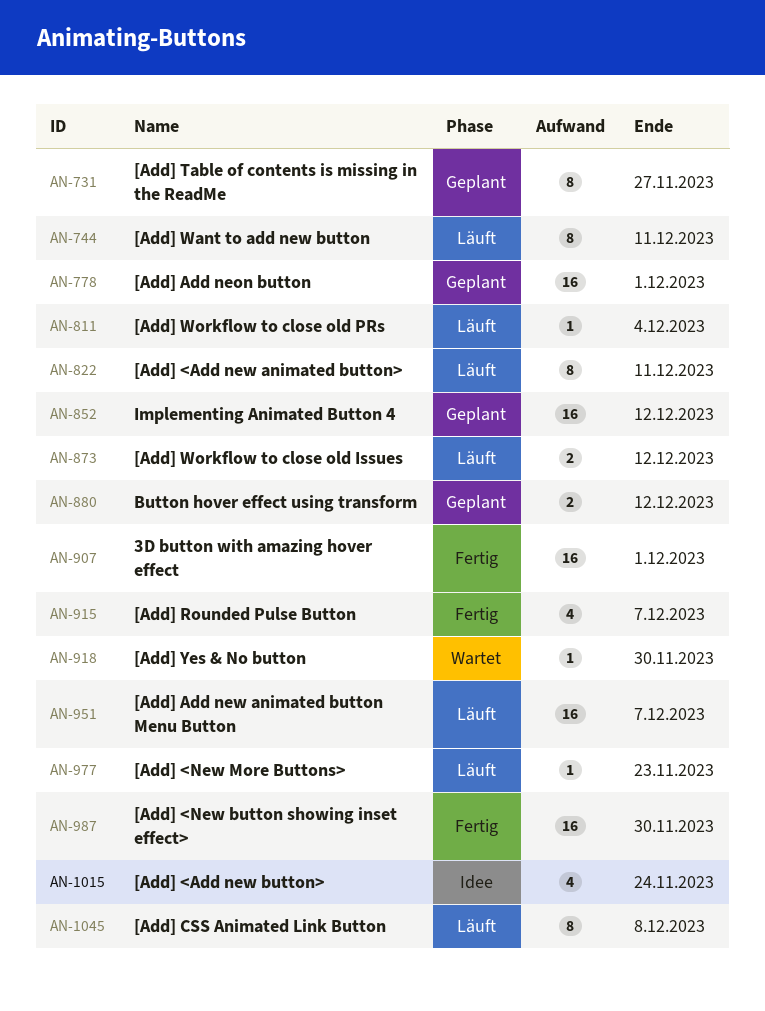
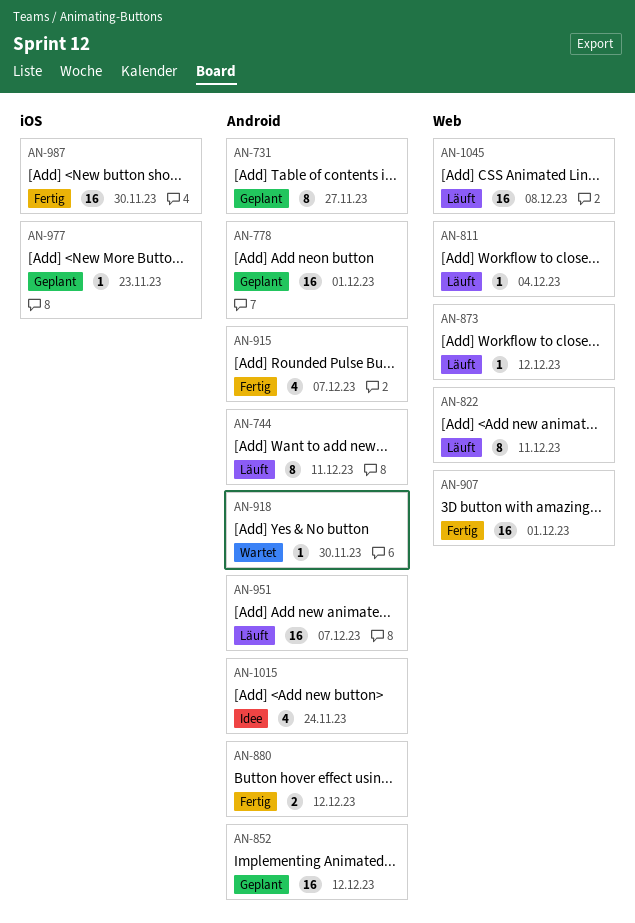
AN-873, estimate: 2 -> 1
AN-880, status: Geplant -> Fertig
AN-977, status: Läuft -> Geplant
AN-1045, estimate: 8 -> 16

